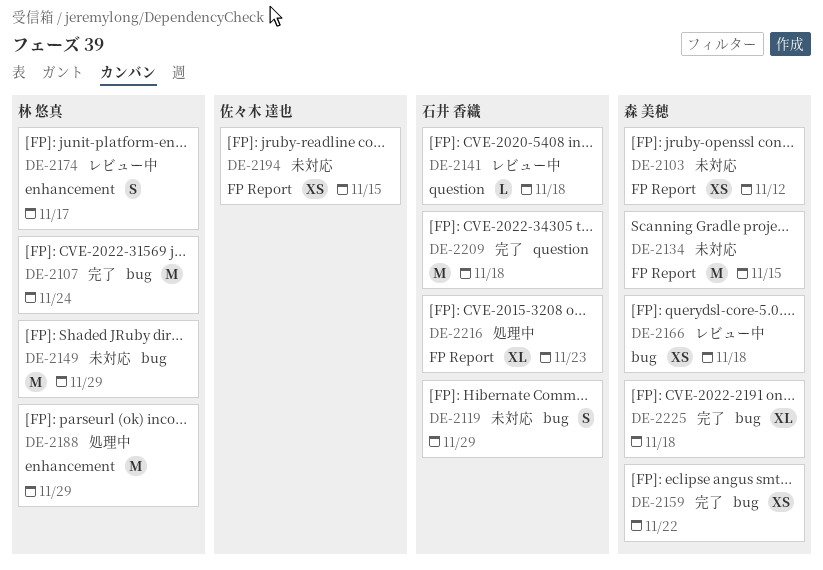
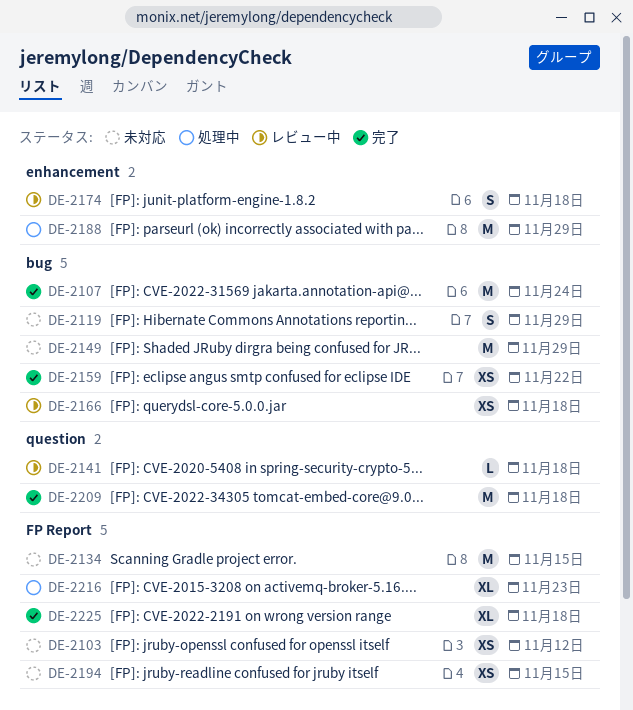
DE-2174, due: Nov 17 -> Nov 18
DE-2225, label: bug -> FP Report

